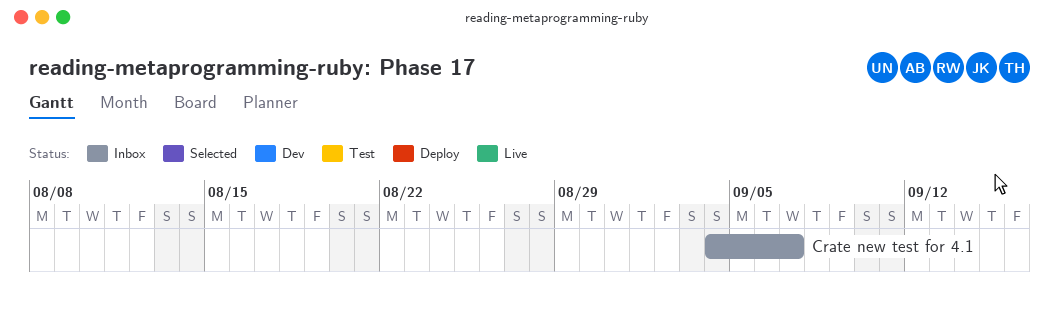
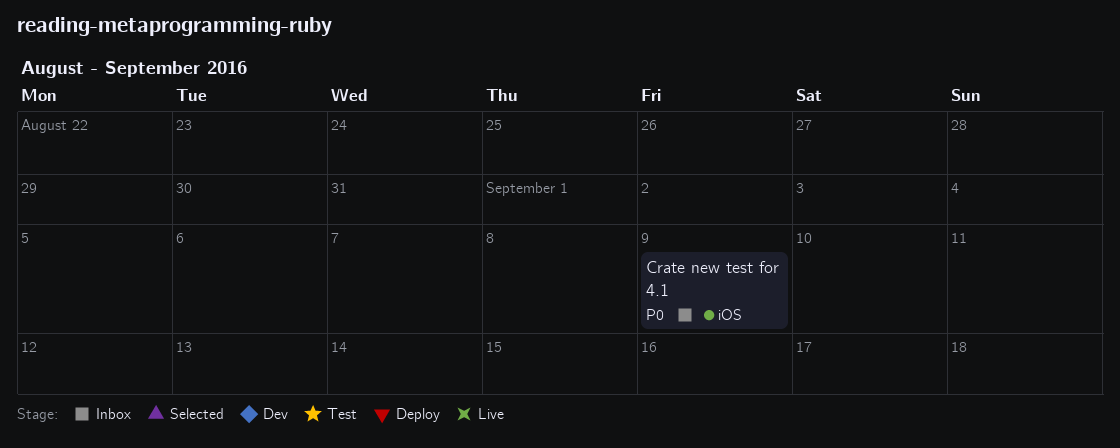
Crate new test for 4.1, due: Sep 7 -> Sep 9

